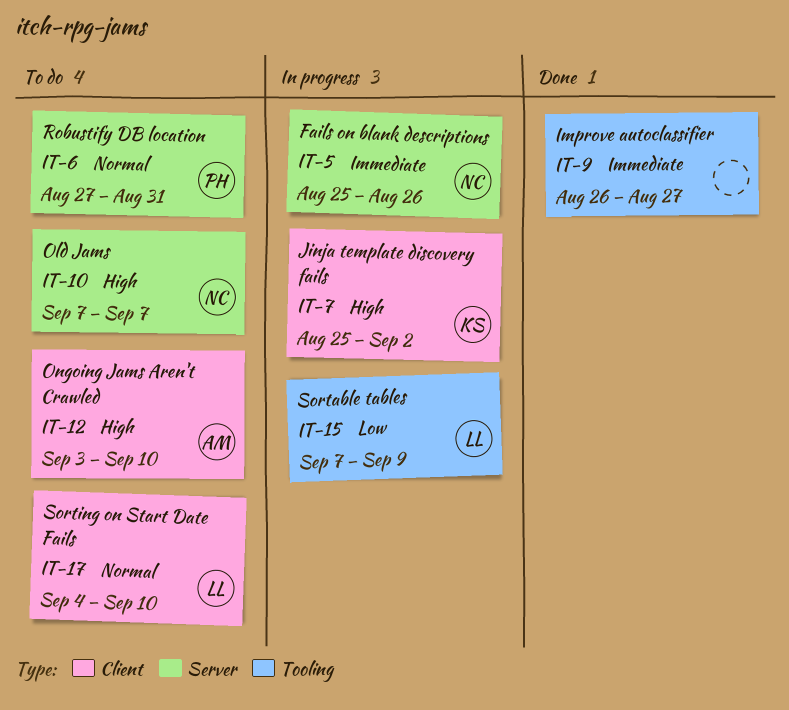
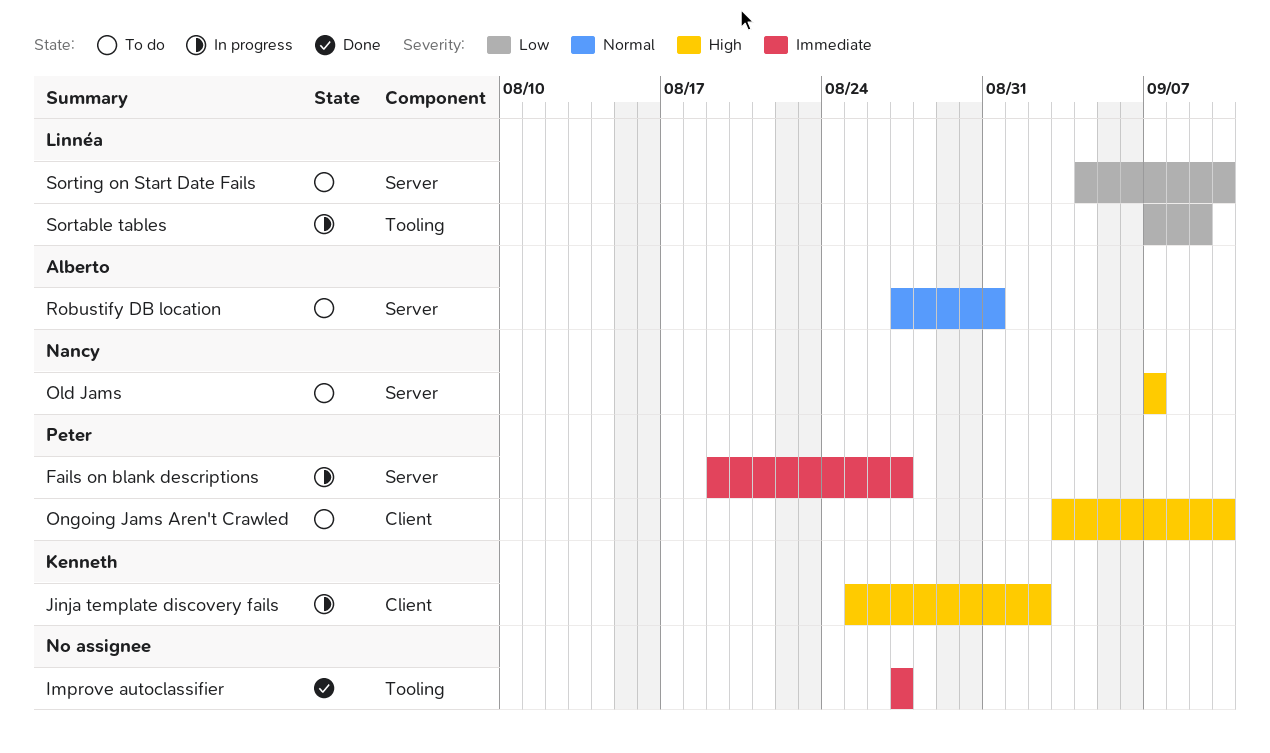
Fails on blank descriptions, owner: Nancy -> Peter
Fails on blank descriptions, start: Aug 25 -> Aug 19
Fails on blank descriptions, due: Aug 26 -> Aug 27
Improve autoclassifier, start: Aug 26 -> Aug 27
Ongoing Jams Aren't Crawled, owner: Alberto -> Peter
Robustify DB location, owner: Peter -> Alberto
Sorting on Start Date Fails, priority: Normal -> Low
Sorting on Start Date Fails, label: Client -> Server

